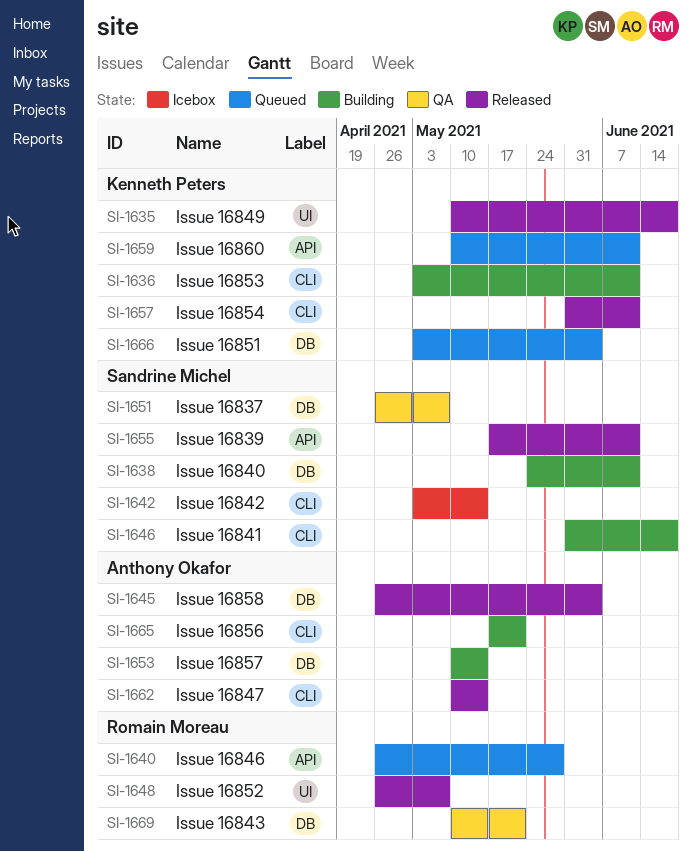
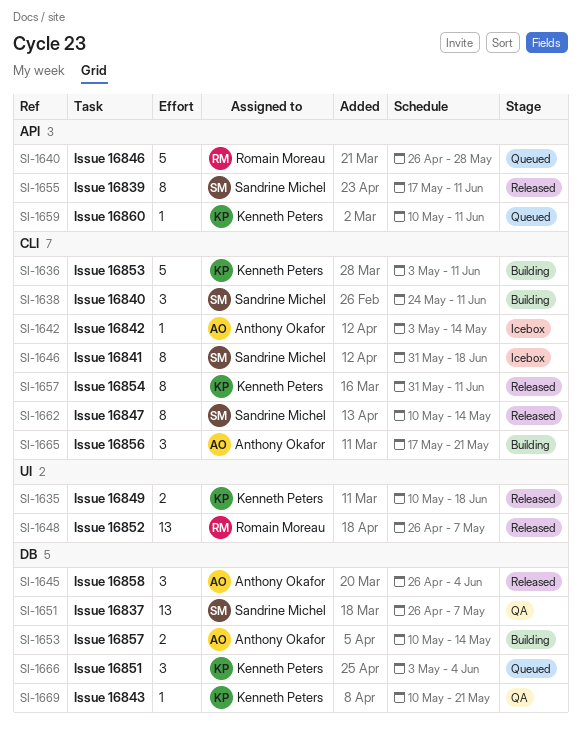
SI-1638, label: DB -> CLI
SI-1642, owner: Sandrine Michel -> Anthony Okafor
SI-1646, status: Building -> Icebox
SI-1662, owner: Anthony Okafor -> Sandrine Michel
SI-1669, owner: Romain Moreau -> Kenneth Peters

